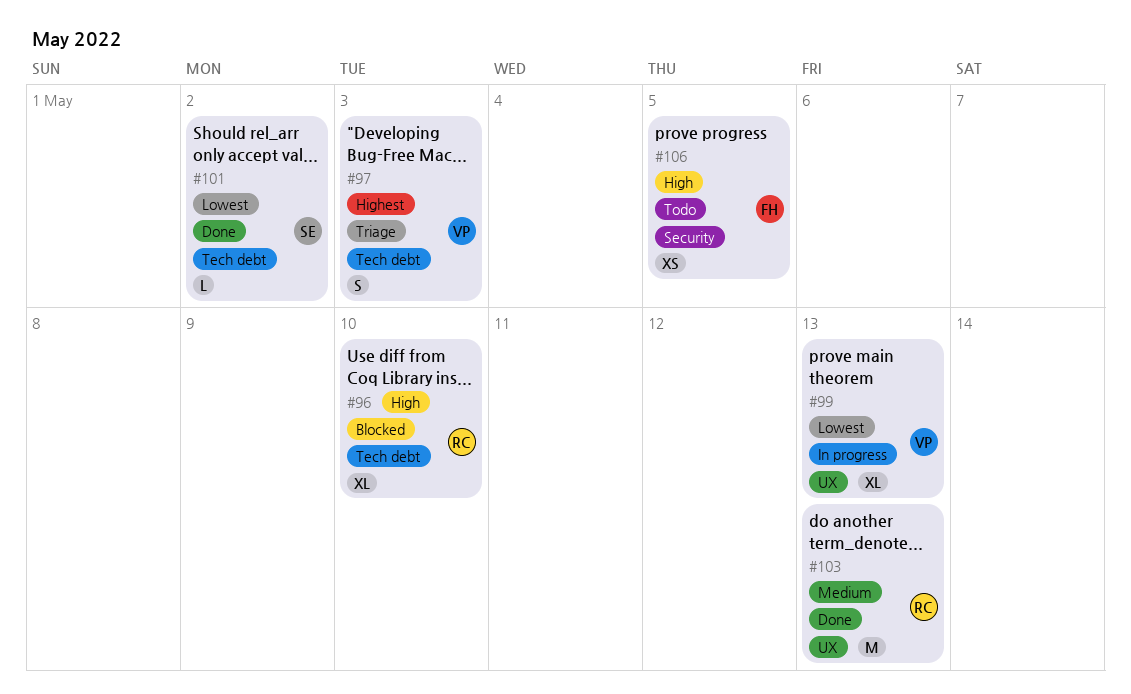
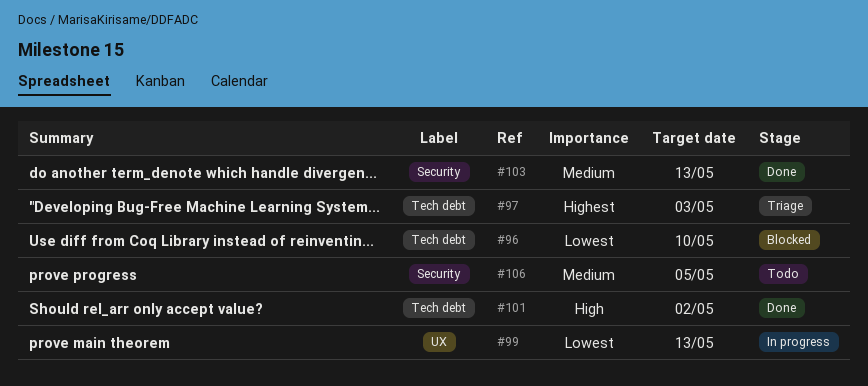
#96, priority: High -> Lowest
#101, priority: Lowest -> High
#103, label: UX -> Security
#106, priority: High -> Medium

